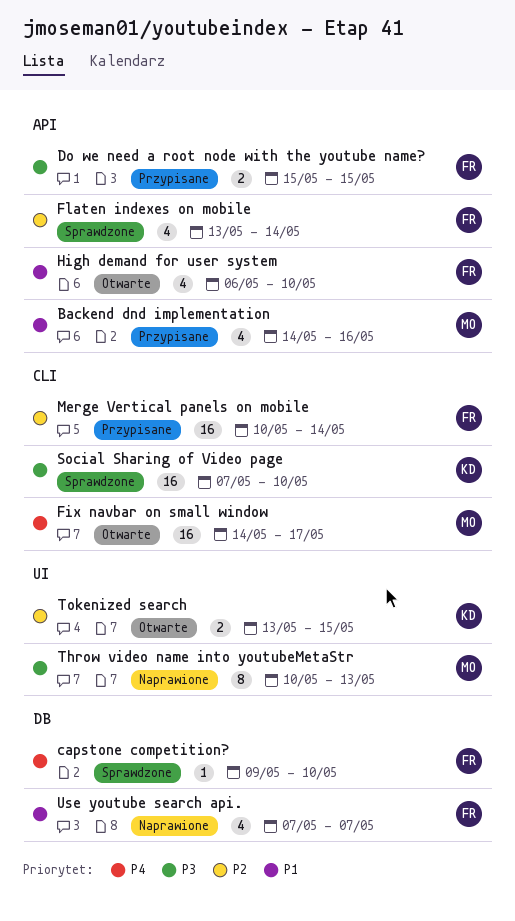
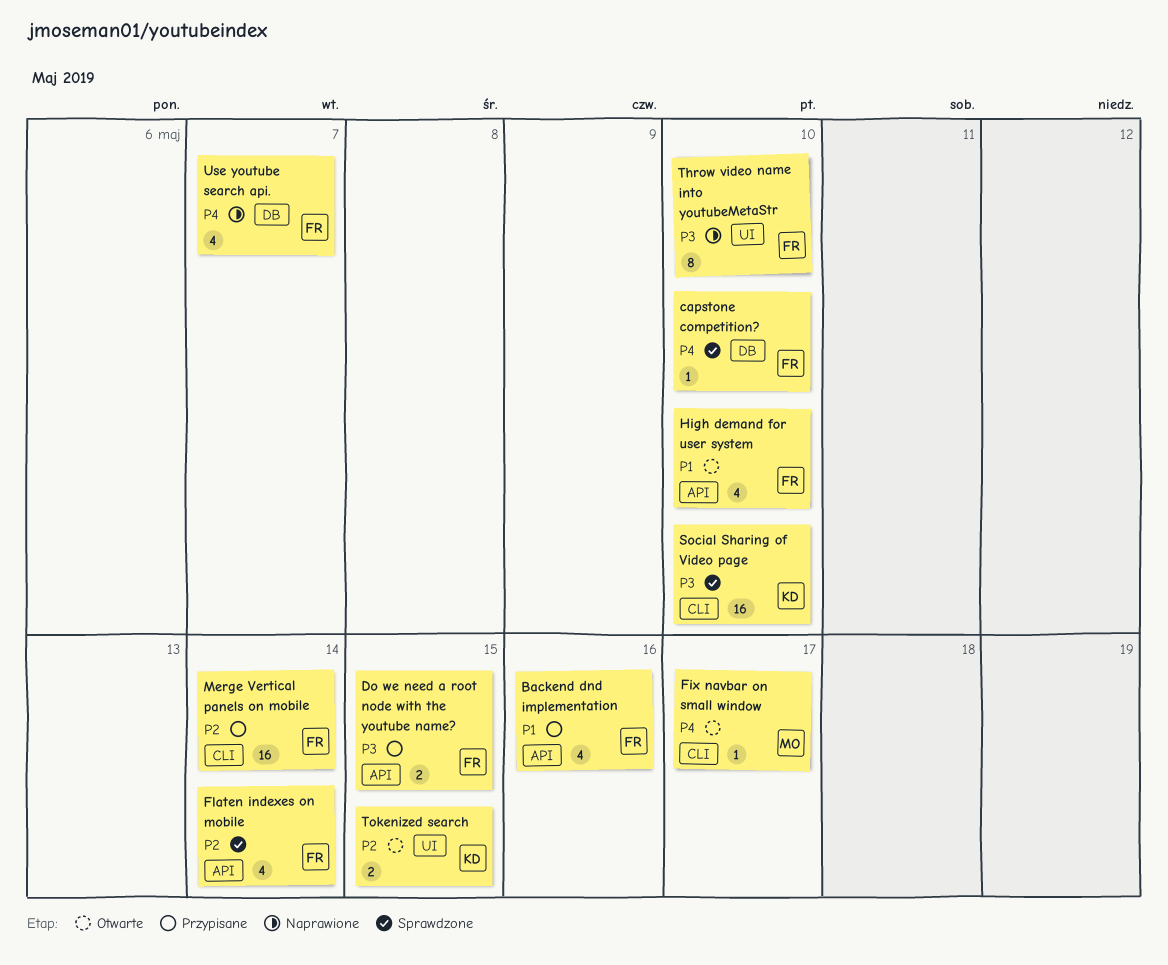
Backend dnd implementation, owner: MO -> FR
Fix navbar on small window, estimate: 16 -> 1
Throw video name into youtubeMetaStr, owner: MO -> FR
Throw video name into youtubeMetaStr, due: May 13 -> May 10
Use youtube search api., priority: P1 -> P4

